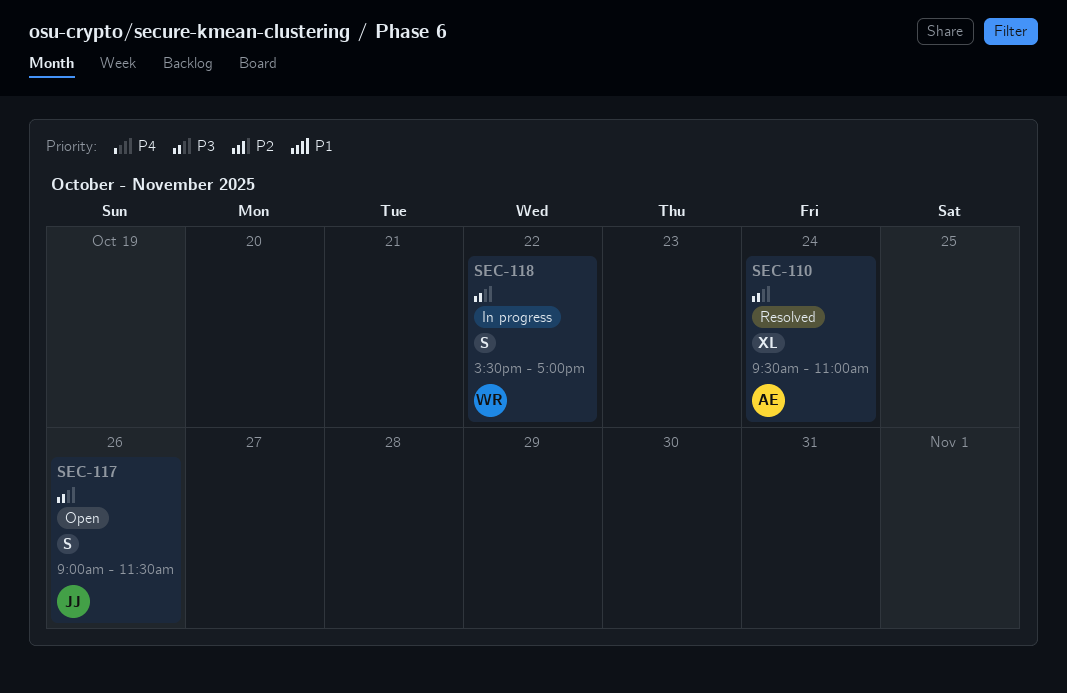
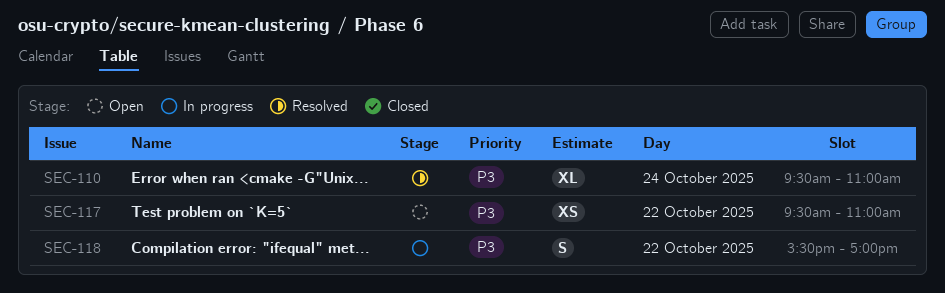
SEC-117, estimate: S -> XS
SEC-117, day: Oct 26 -> Oct 22
SEC-117, begins: 09:00 -> 09:30
SEC-117, ends: 11:30 -> 11:00

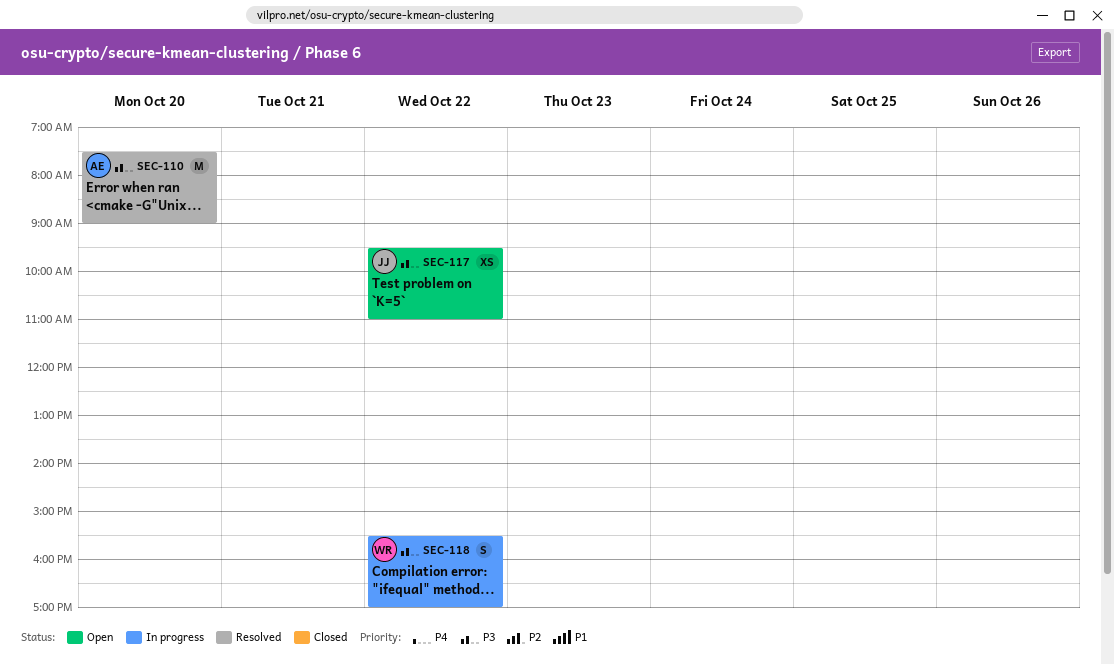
SEC-110, estimate: XL -> M
SEC-110, day: Oct 24 -> Oct 20
SEC-110, begins: 09:30 -> 07:30
SEC-110, ends: 11:00 -> 09:00

